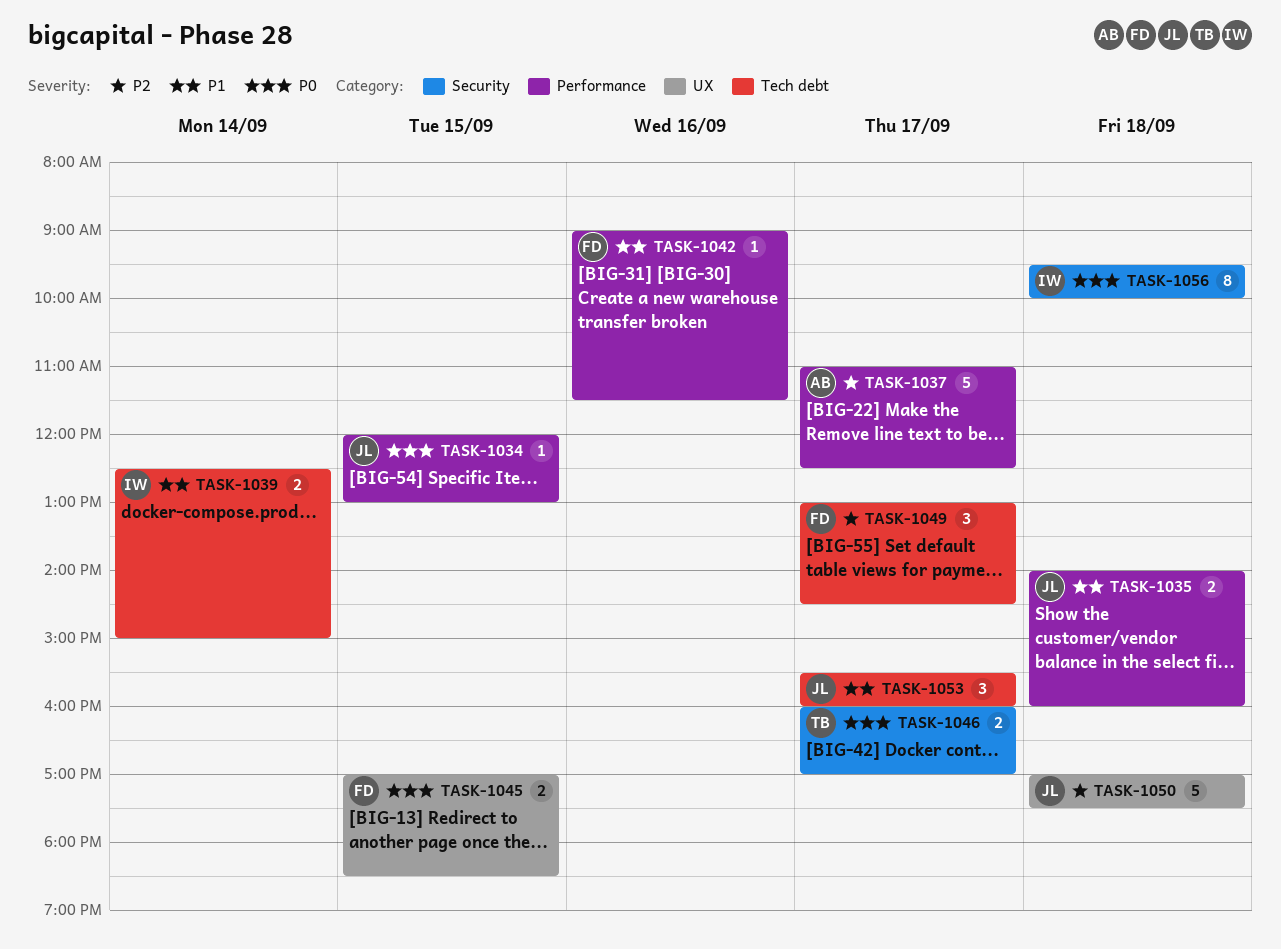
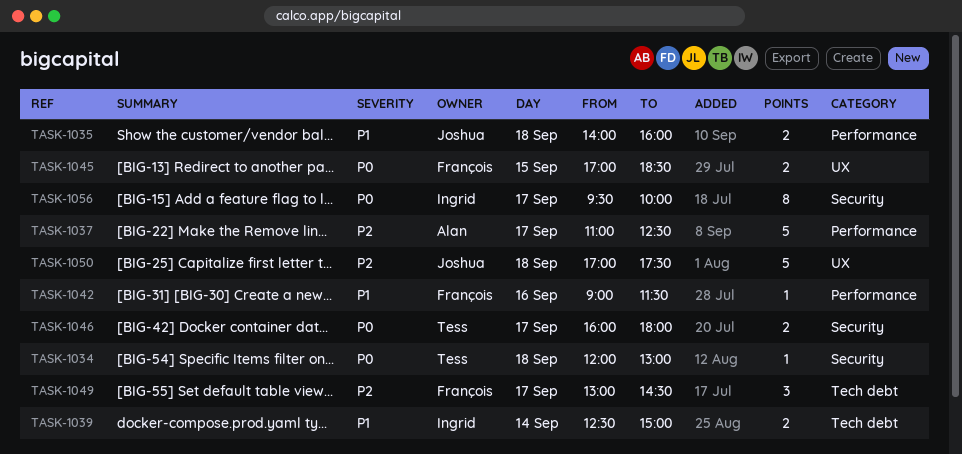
TASK-1034, owner: Joshua -> Tess
TASK-1034, label: Performance -> Security
TASK-1034, day: Sep 15 -> Sep 18
TASK-1046, ends: 17:00 -> 18:00
TASK-1053: present -> none
TASK-1056, day: Sep 18 -> Sep 17

